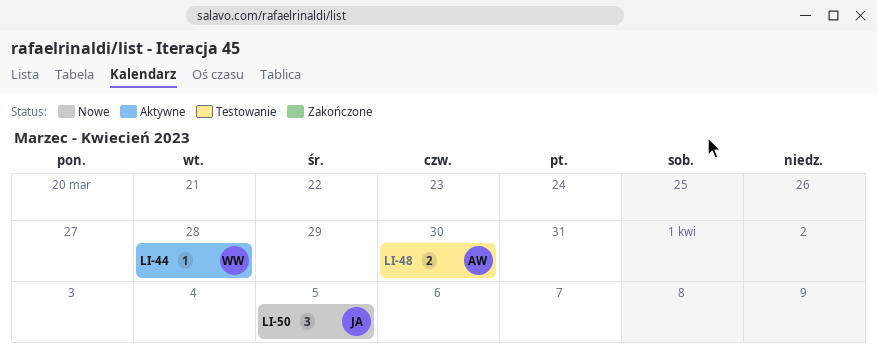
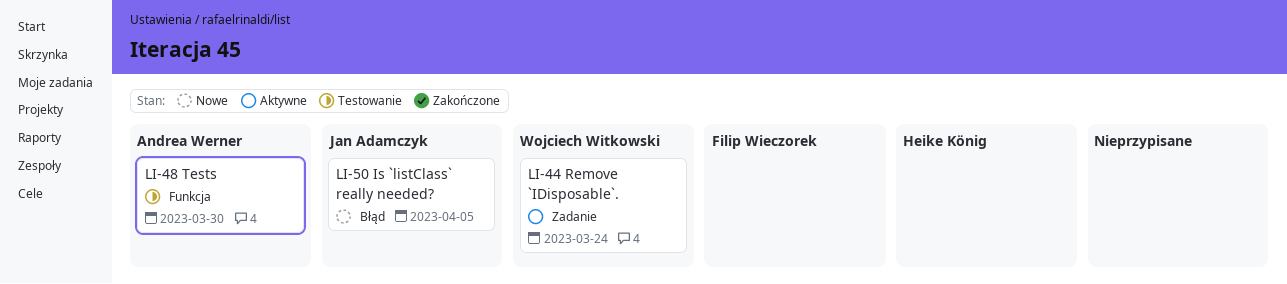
LI-44, due: Mar 28 -> Mar 24

